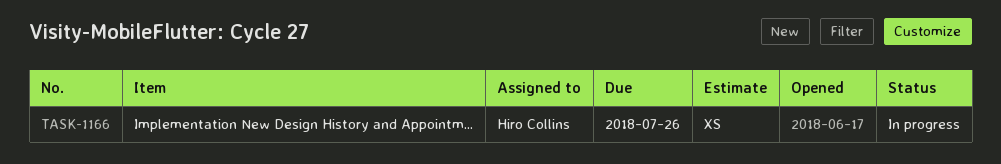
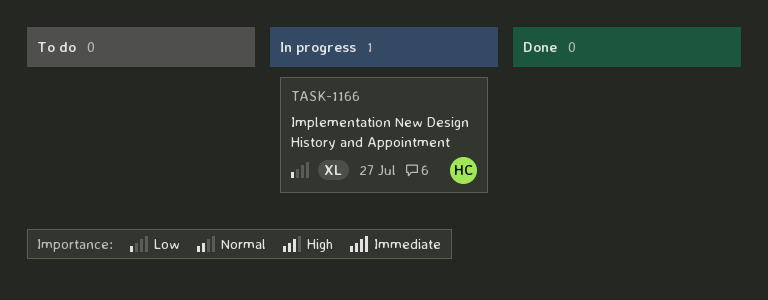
TASK-1166, estimate: XS -> XL
TASK-1166, due: Jul 26 -> Jul 27

